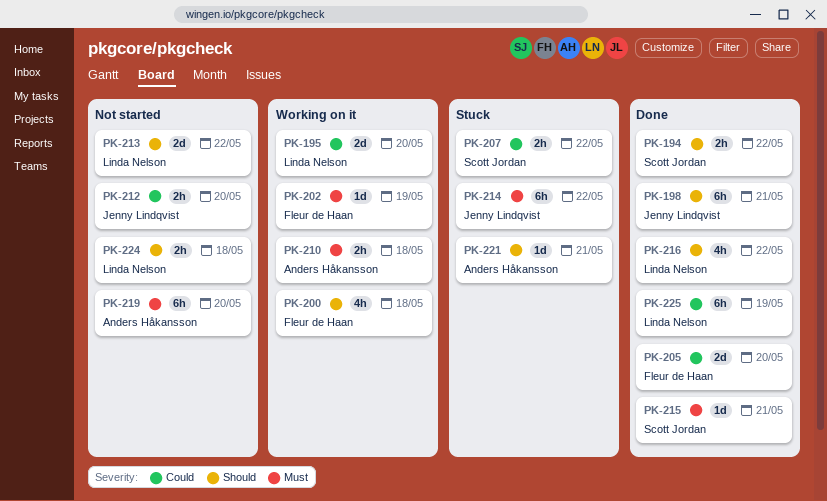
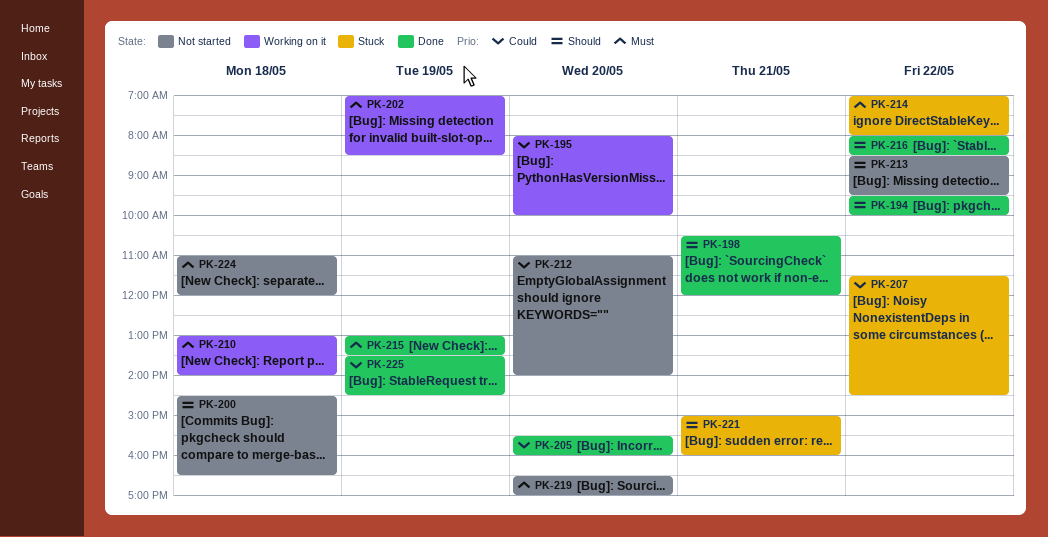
PK-200, status: Working on it -> Not started
PK-215, day: May 21 -> May 19
PK-224, priority: Should -> Must

